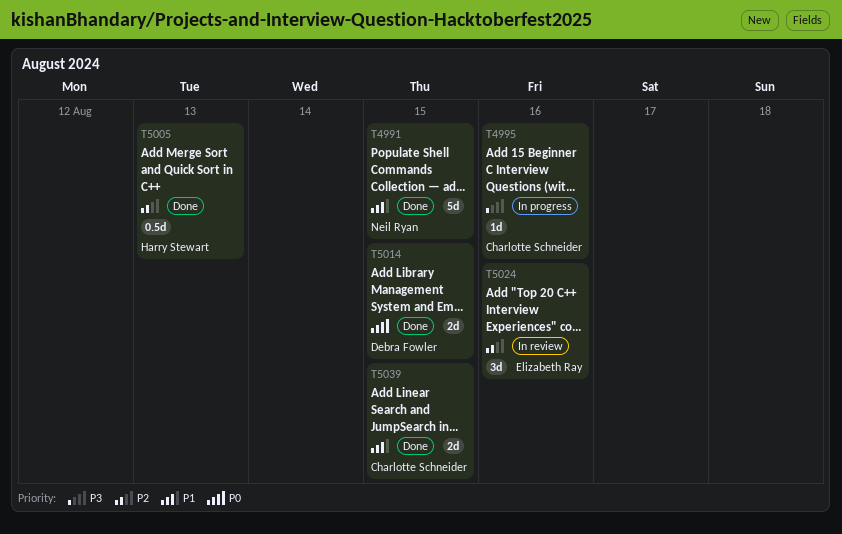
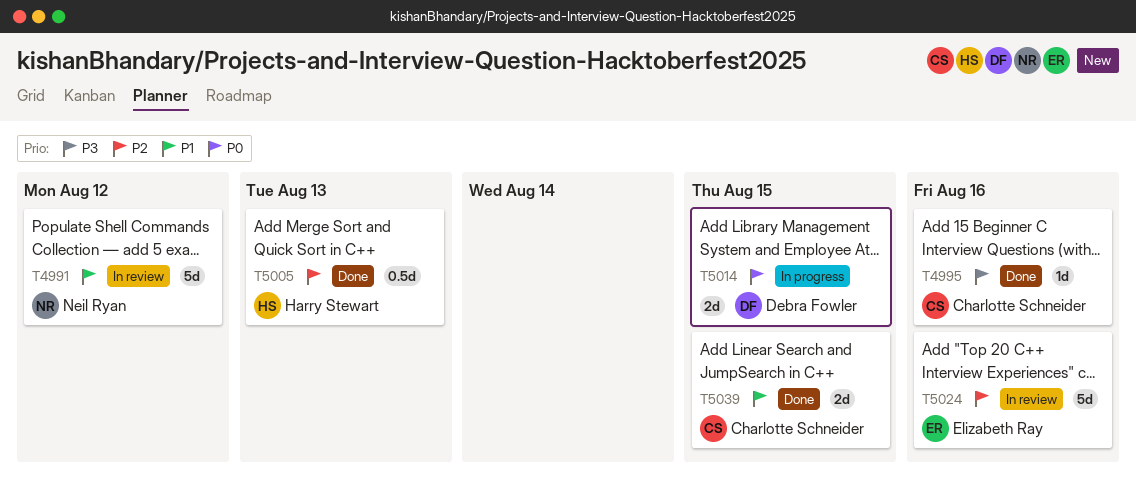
T4991, status: Done -> In review
T4991, due: Aug 15 -> Aug 12
T4995, status: In progress -> Done
T5014, status: Done -> In progress
T5024, estimate: 3d -> 5d

